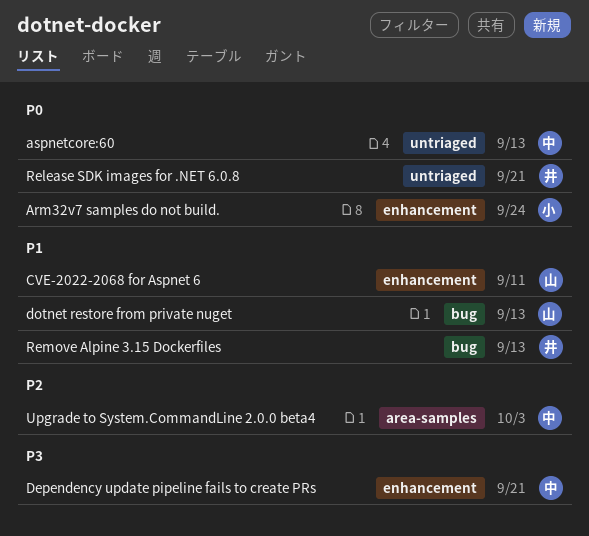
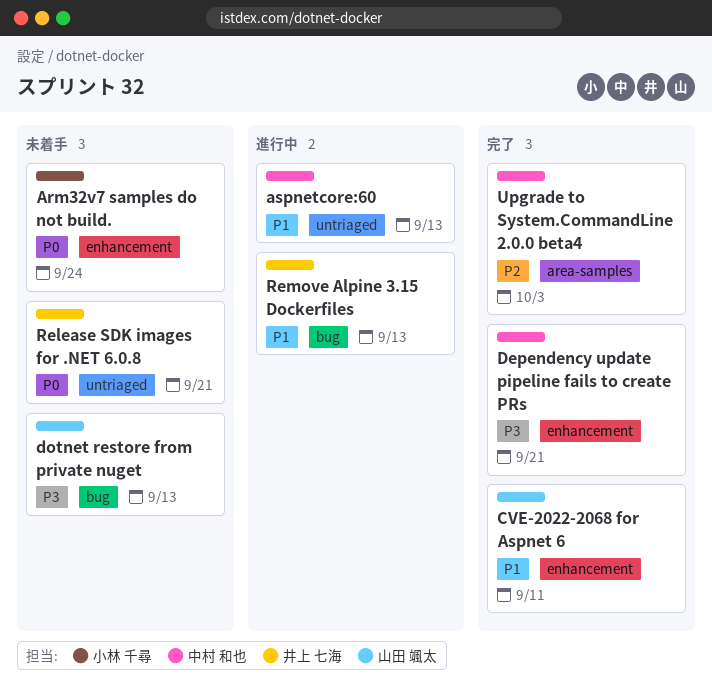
aspnetcore:60, priority: P0 -> P1
dotnet restore from private nuget, priority: P1 -> P3

